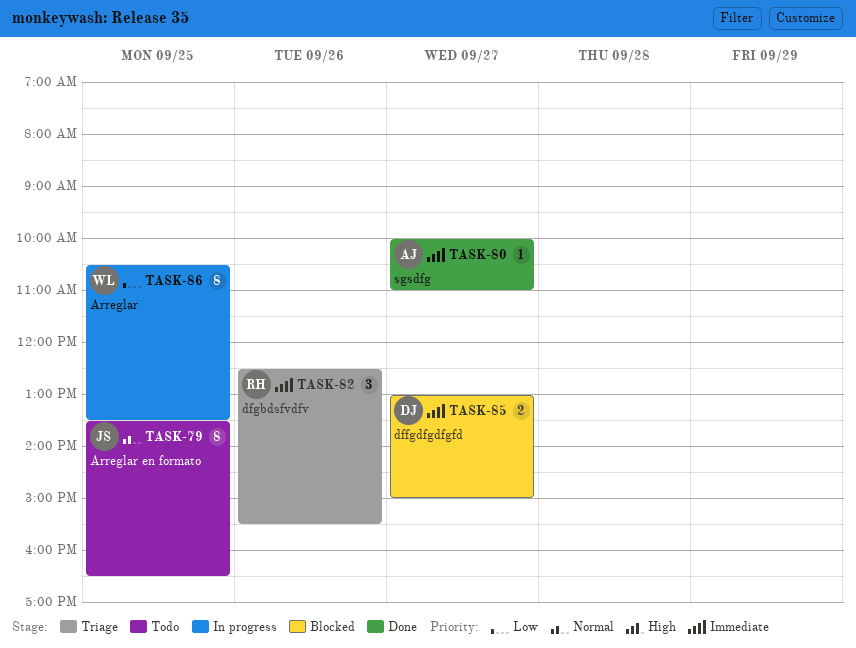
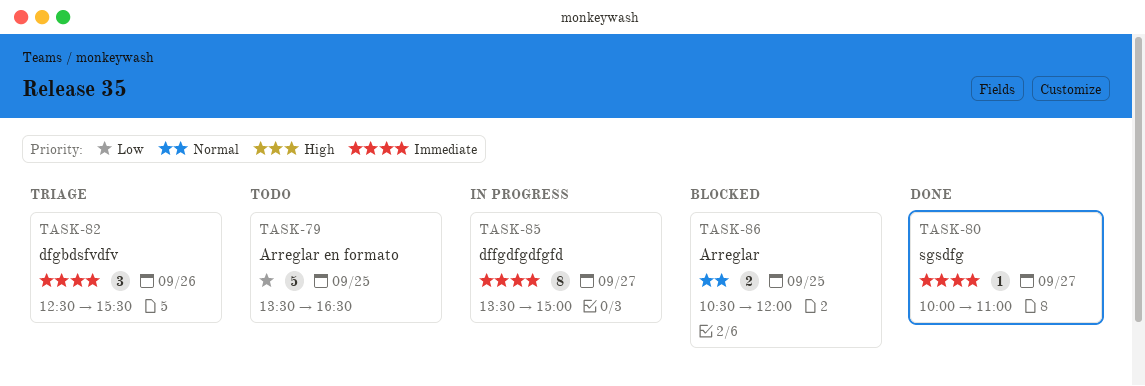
TASK-79, priority: Normal -> Low
TASK-79, estimate: 8 -> 5
TASK-85, status: Blocked -> In progress
TASK-85, estimate: 2 -> 8
TASK-85, begins: 13:00 -> 13:30
TASK-86, status: In progress -> Blocked
TASK-86, priority: Low -> Normal
TASK-86, estimate: 8 -> 2
TASK-86, ends: 13:30 -> 12:00

